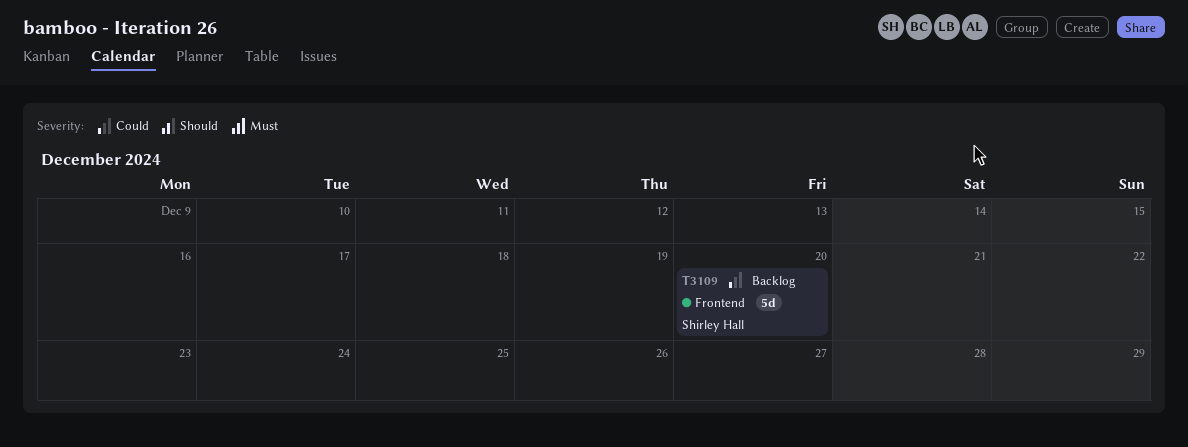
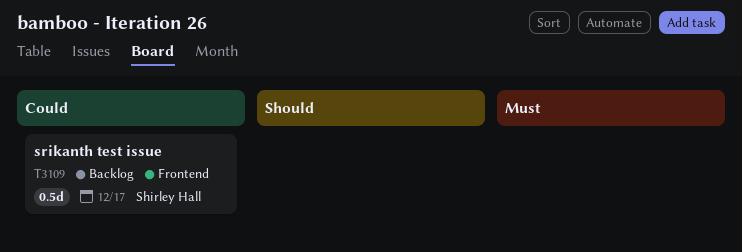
T3109, estimate: 5d -> 0.5d
T3109, due: Dec 20 -> Dec 17

